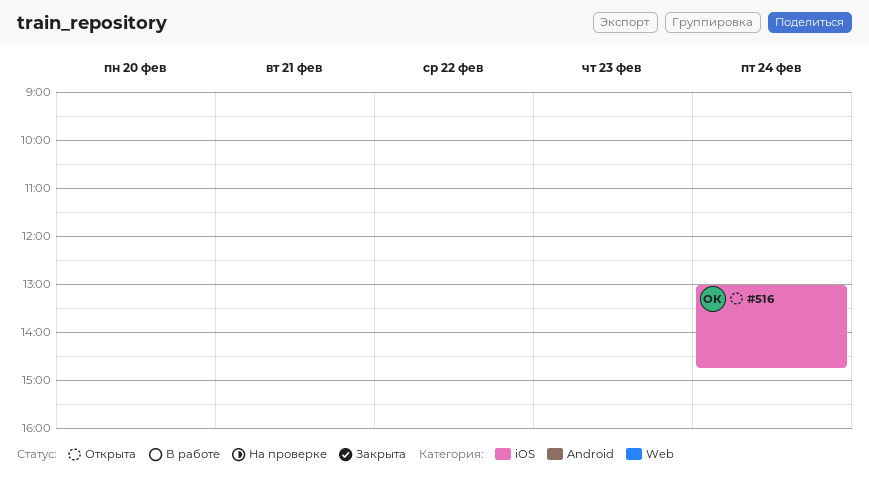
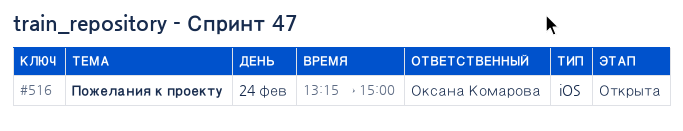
#516, begins: 13:00 -> 13:15
#516, ends: 14:45 -> 15:00

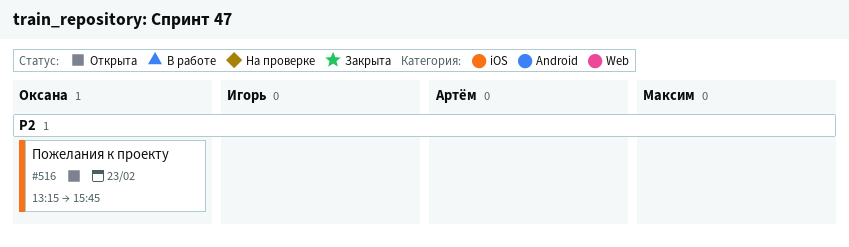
#516, day: Feb 24 -> Feb 23
#516, ends: 15:00 -> 15:45

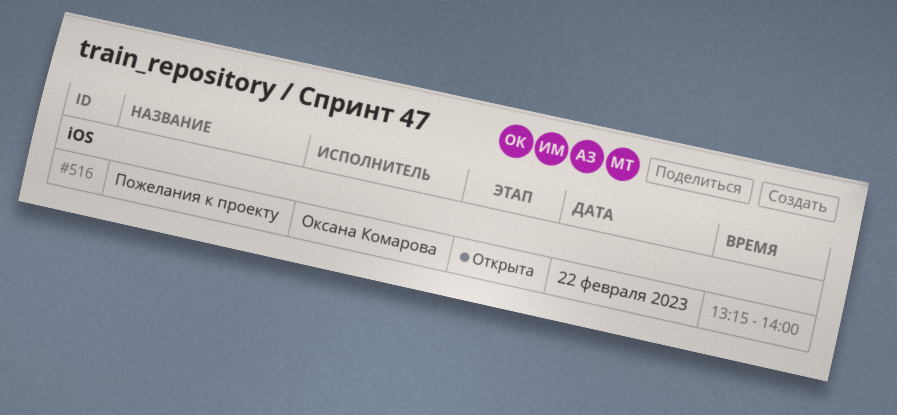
#516, day: Feb 23 -> Feb 22
#516, ends: 15:45 -> 14:00

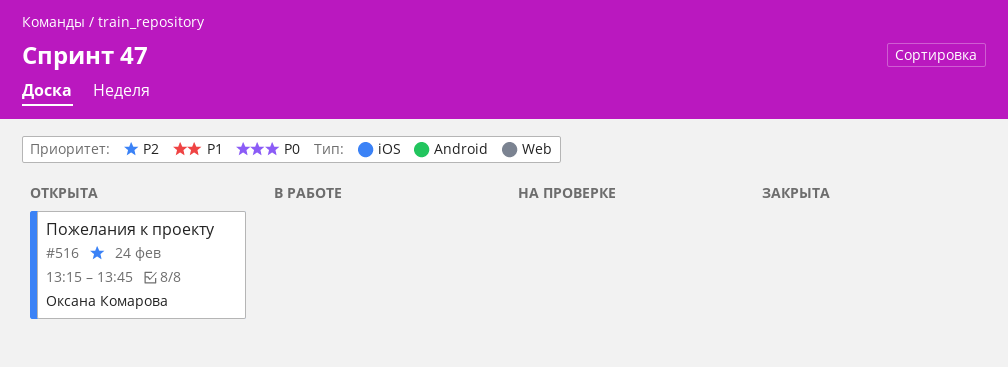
#516, day: Feb 22 -> Feb 24
#516, ends: 14:00 -> 13:45

